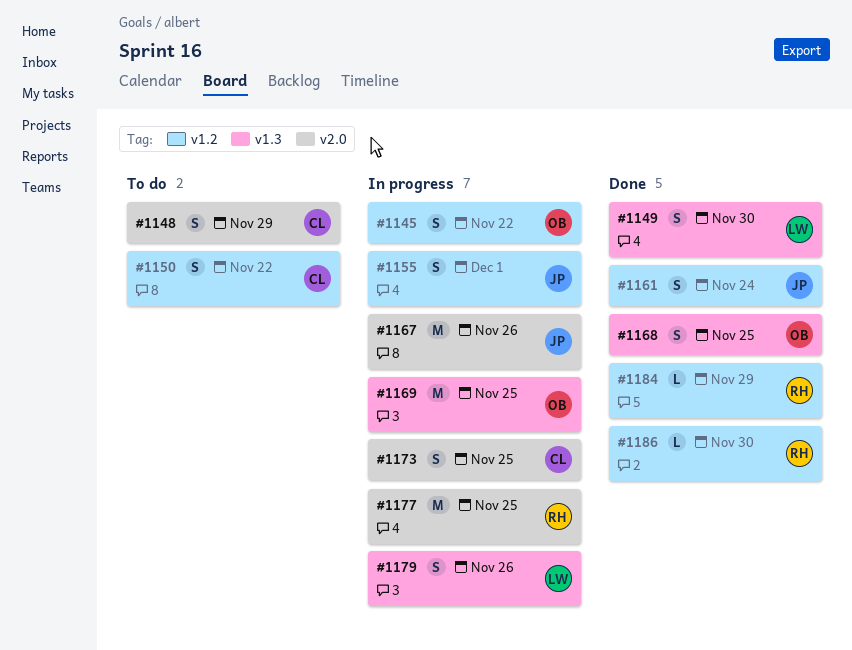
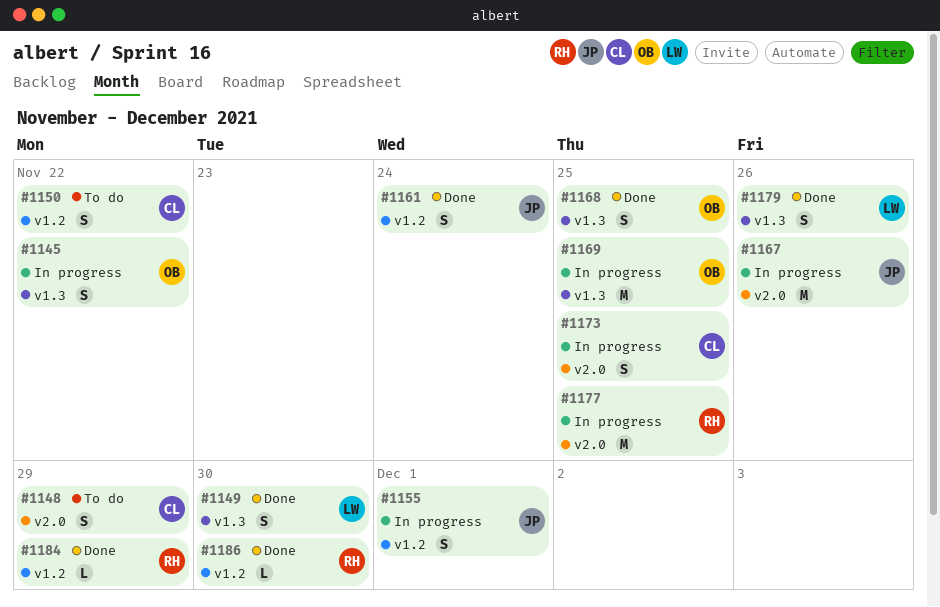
#1145, label: v1.2 -> v1.3
#1179, status: In progress -> Done

